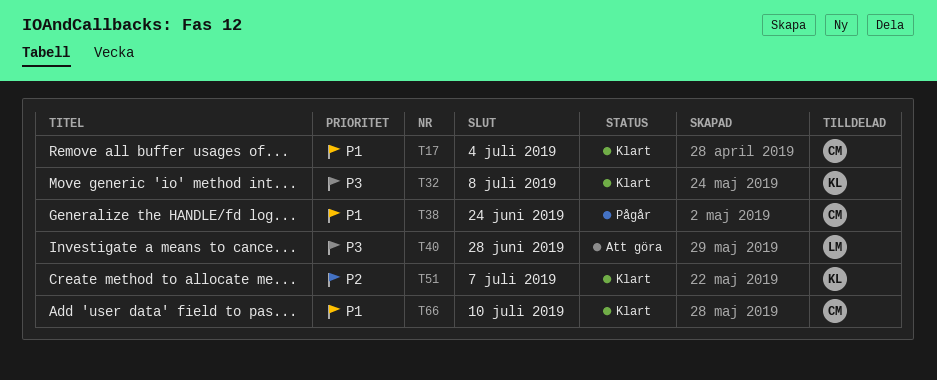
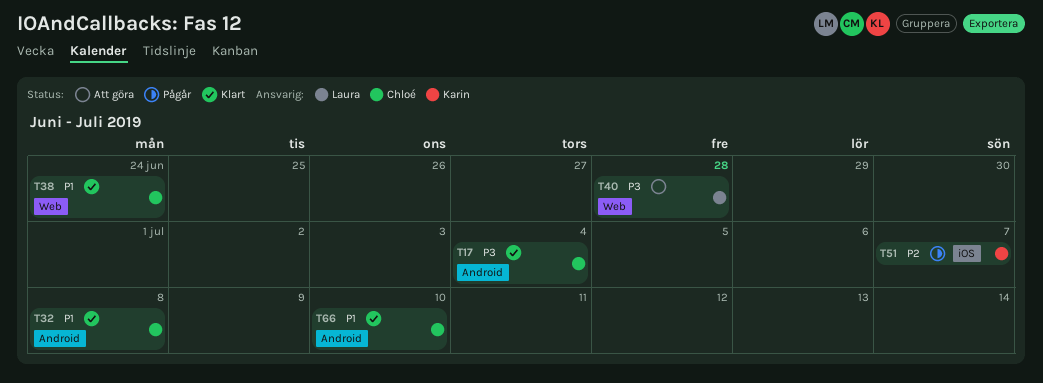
T17, priority: P1 -> P3
T32, owner: Karin -> Chloé
T32, priority: P3 -> P1
T38, status: Pågår -> Klart
T51, status: Klart -> Pågår

